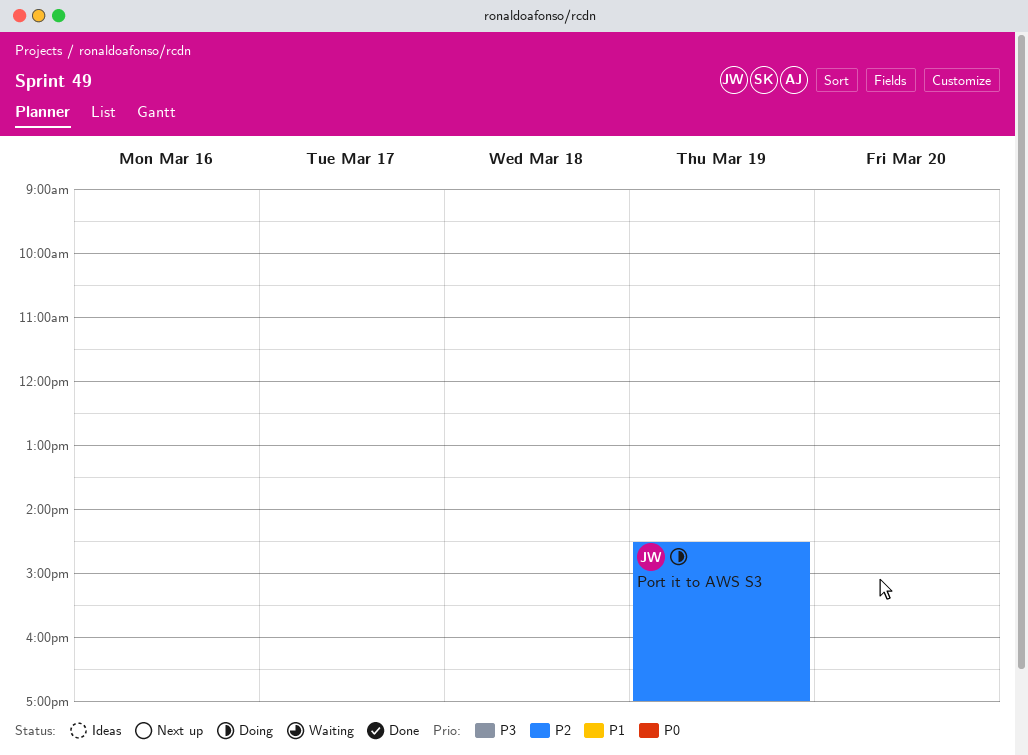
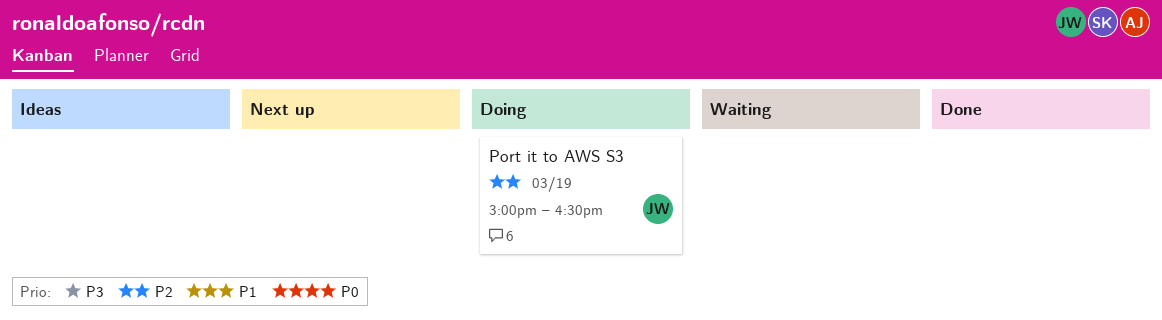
Port it to AWS S3, begins: 14:30 -> 15:00
Port it to AWS S3, ends: 17:00 -> 16:30

